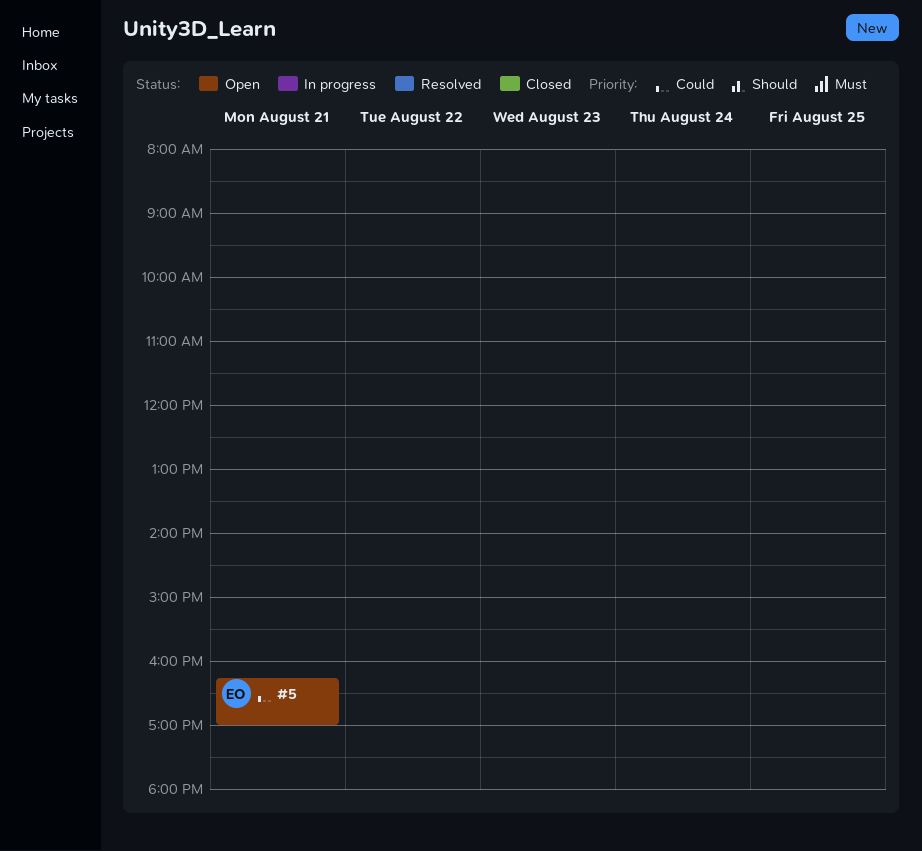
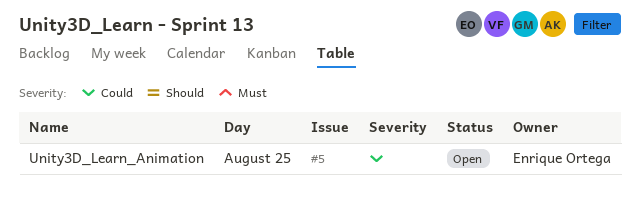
#5, day: Aug 21 -> Aug 25

